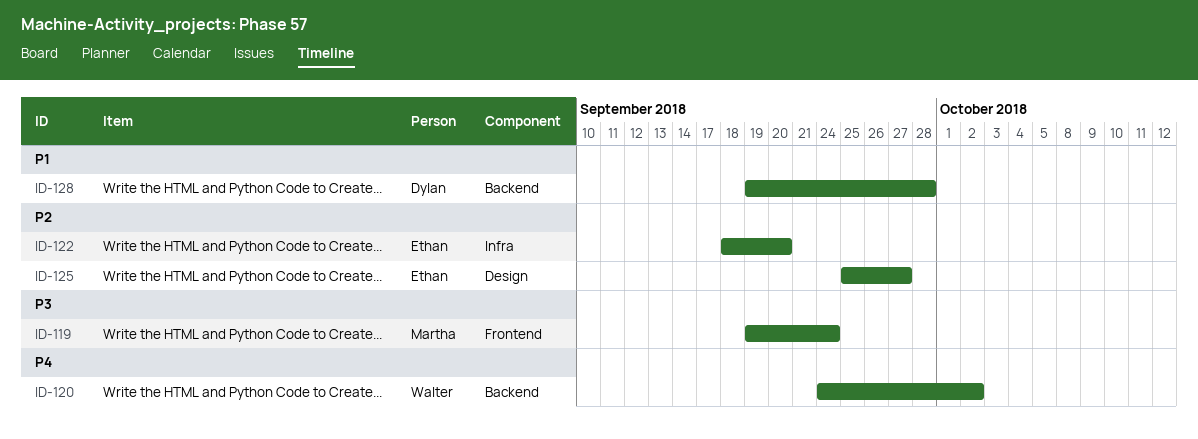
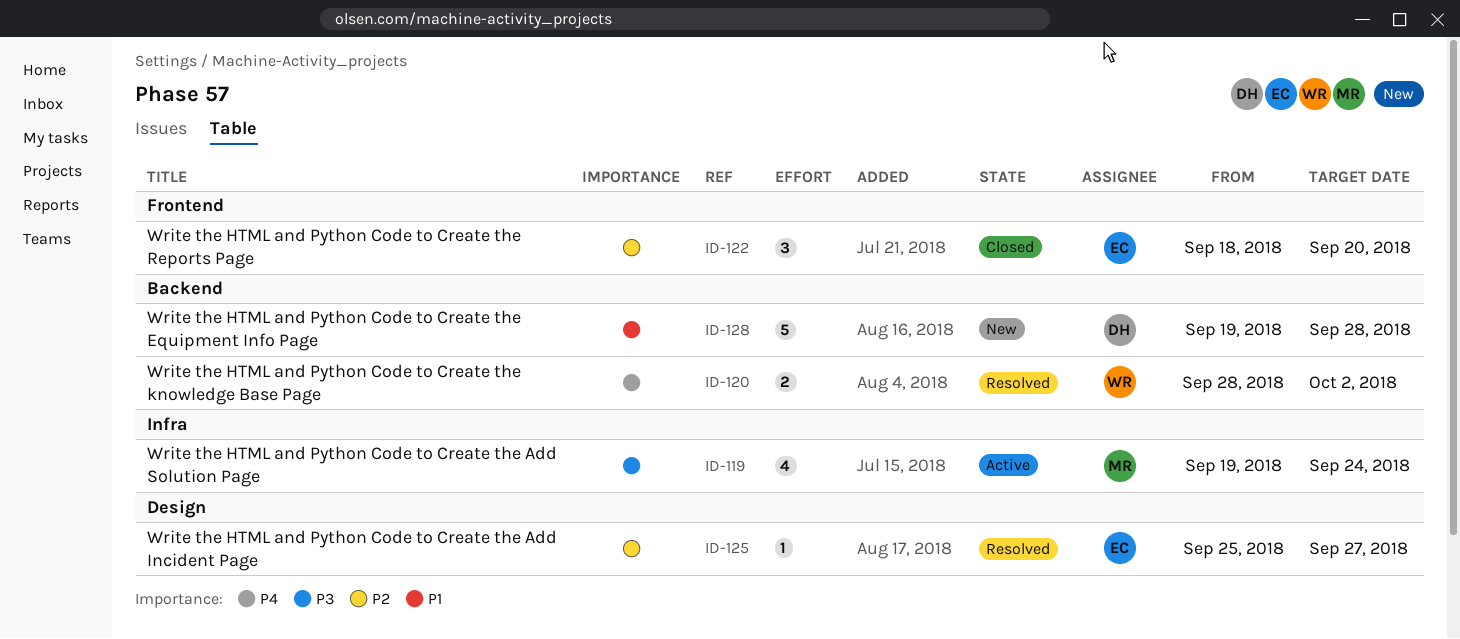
ID-119, label: Frontend -> Infra
ID-120, start: Sep 24 -> Sep 28
ID-122, label: Infra -> Frontend

